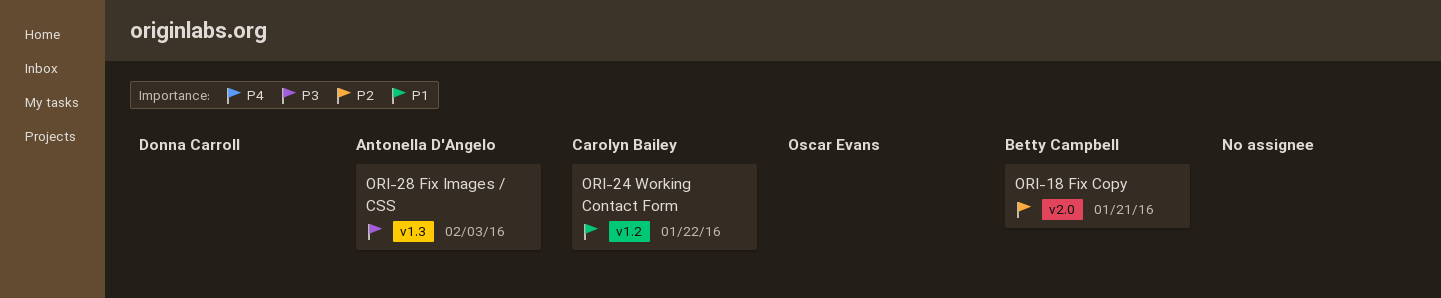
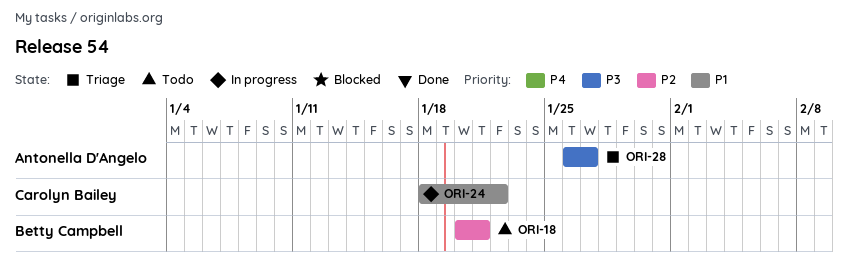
ORI-28, due: Feb 3 -> Jan 27

